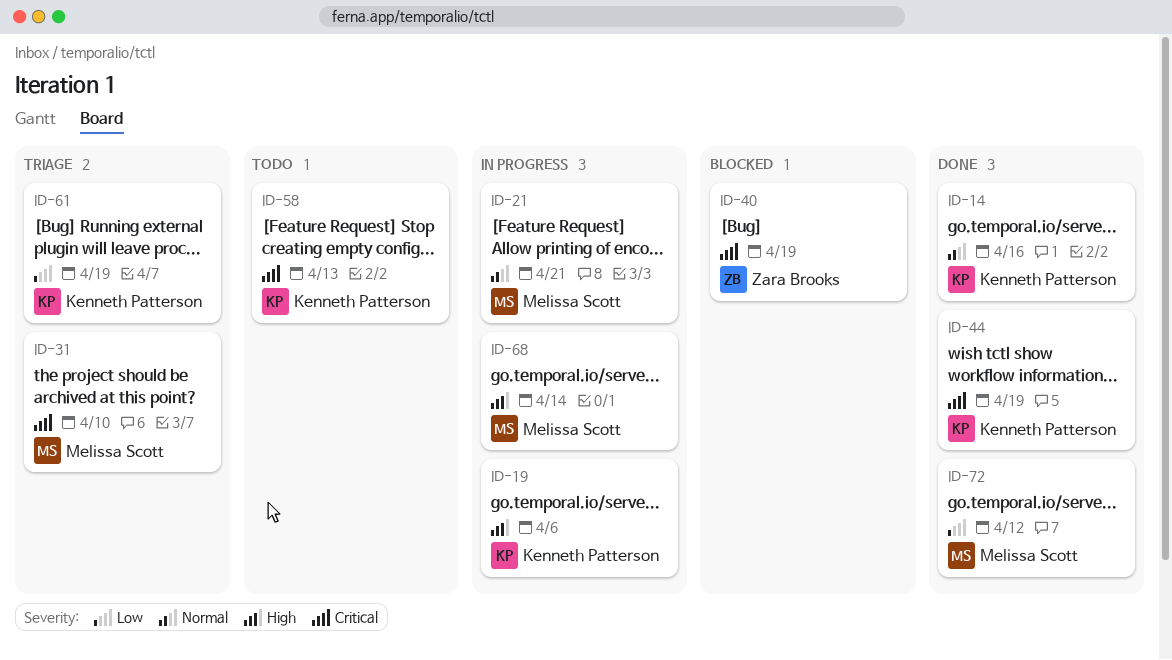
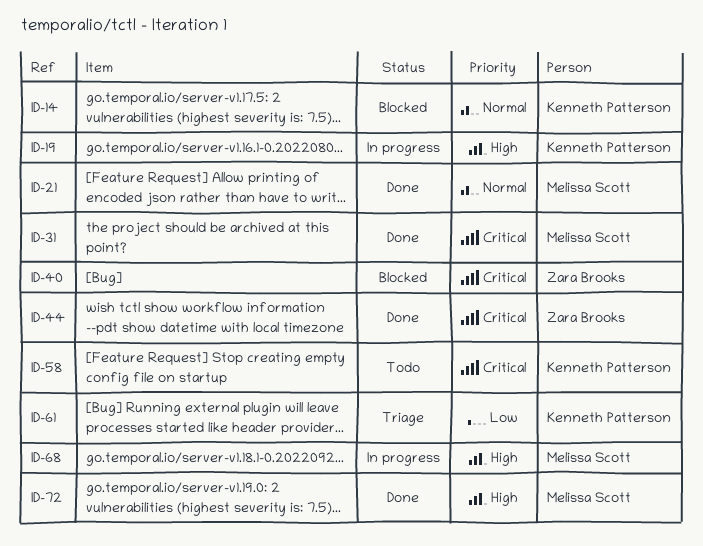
ID-14, status: Done -> Blocked
ID-21, status: In progress -> Done
ID-31, status: Triage -> Done
ID-44, owner: Kenneth Patterson -> Zara Brooks
ID-72, priority: Low -> High

